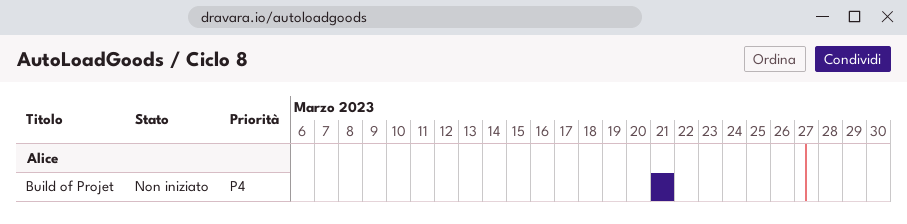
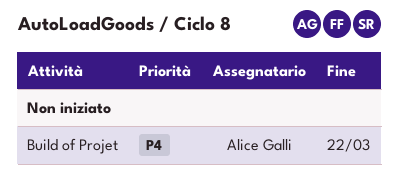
Build of Projet, due: Mar 21 -> Mar 22

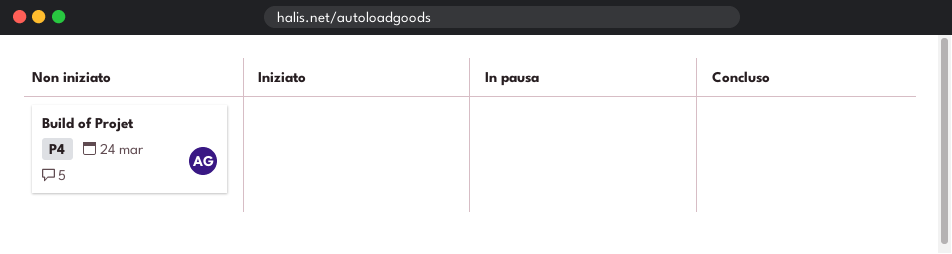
Build of Projet, due: Mar 22 -> Mar 24

